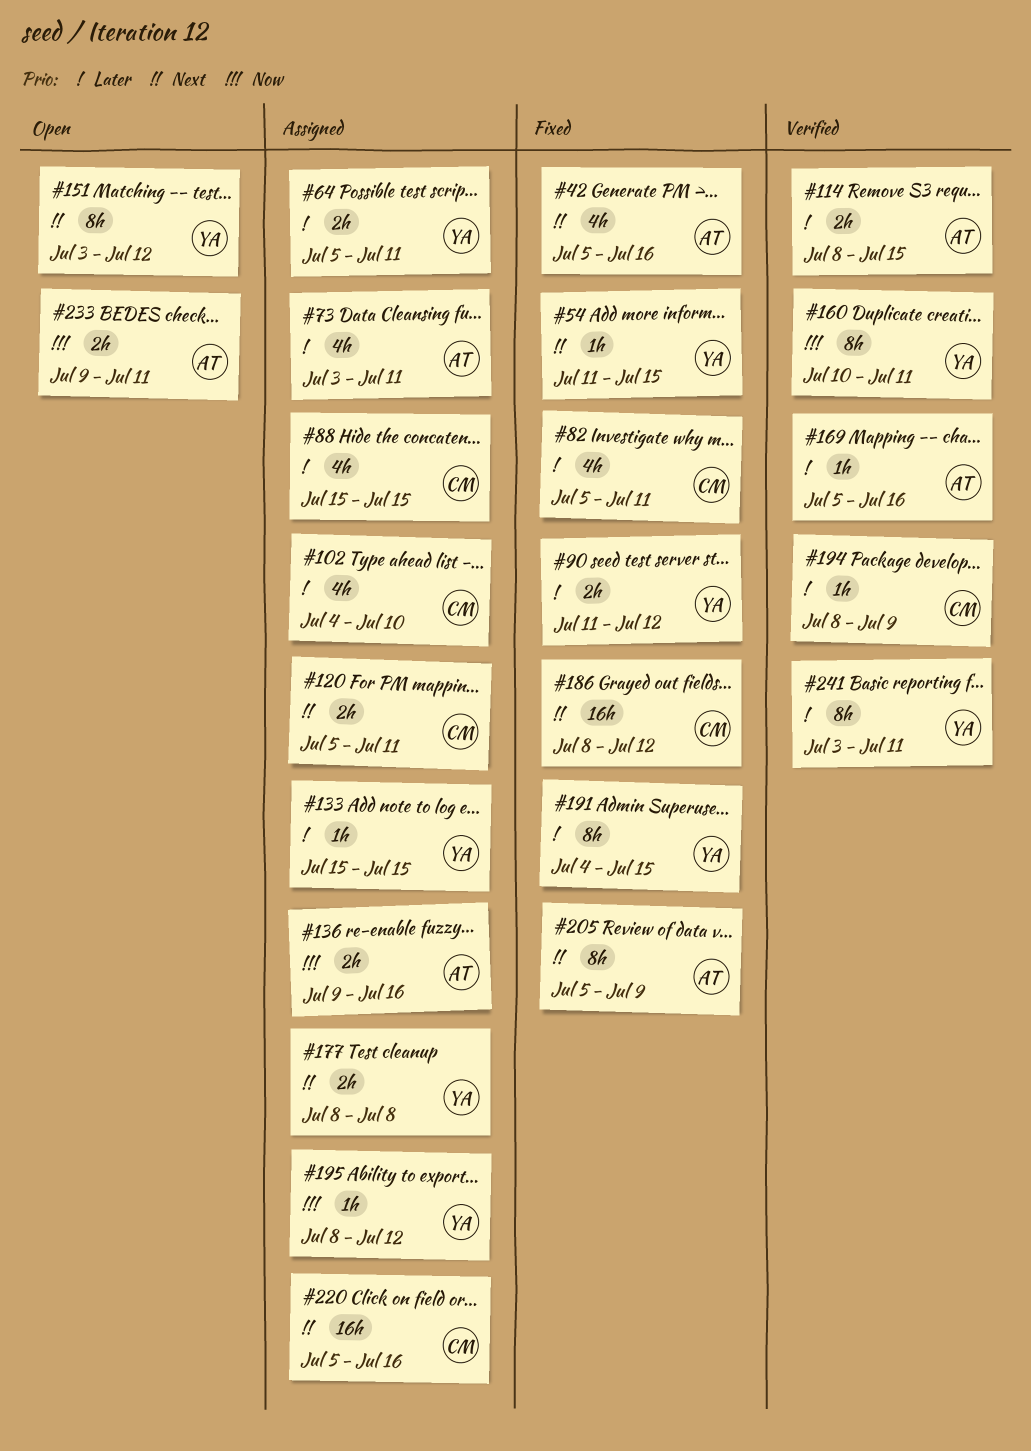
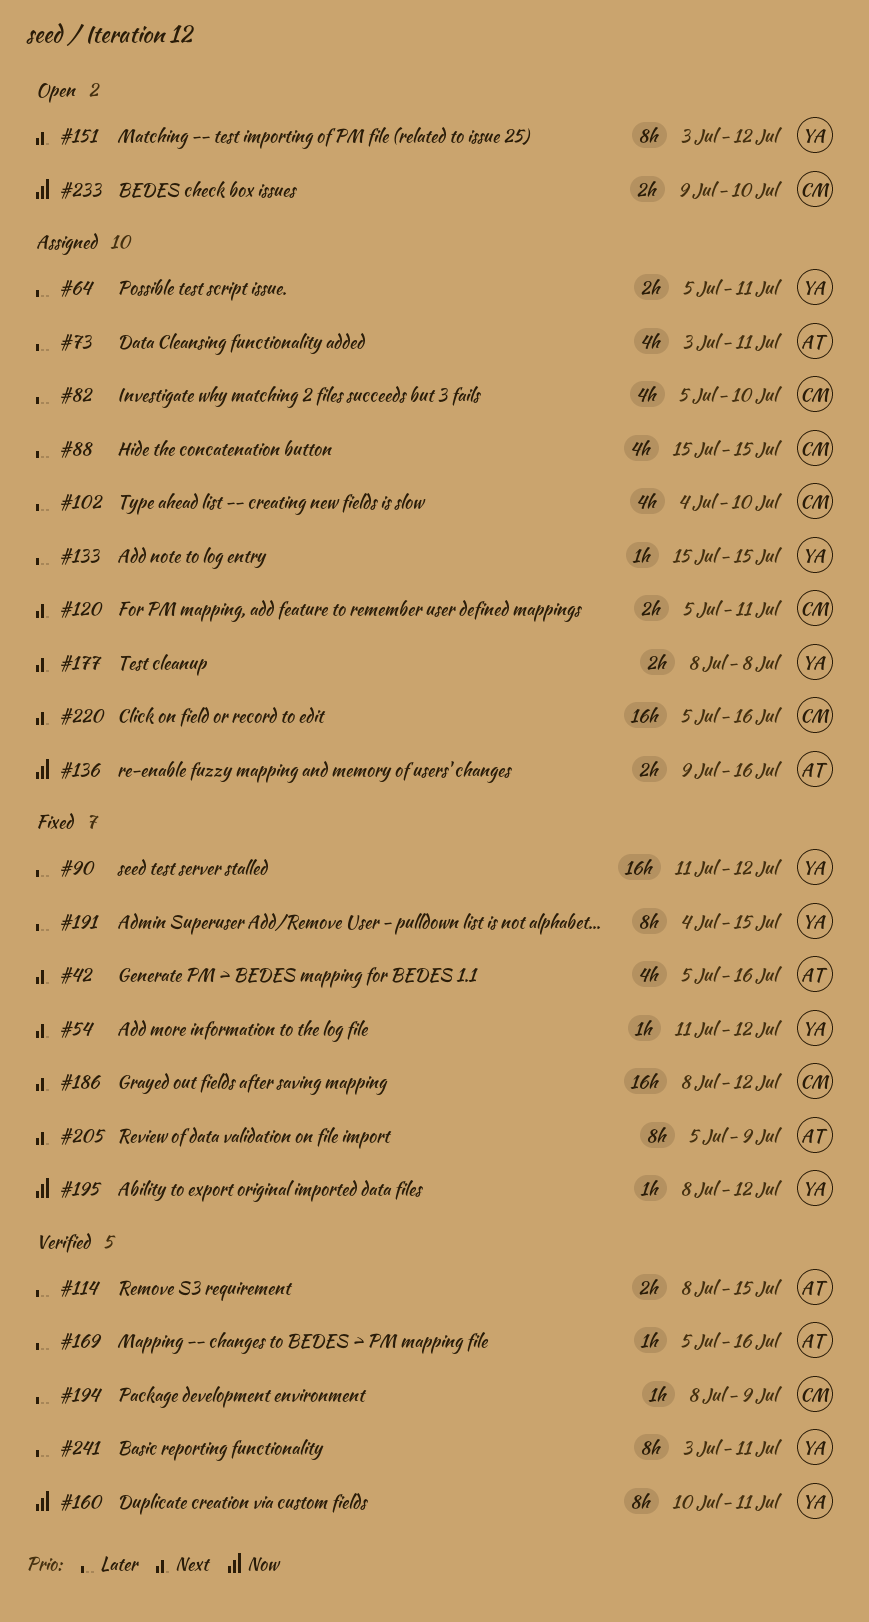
#54, due: Jul 15 -> Jul 12
#82, status: Fixed -> Assigned
#82, due: Jul 11 -> Jul 10
#90, estimate: 2h -> 16h
#195, status: Assigned -> Fixed
#233, owner: AT -> CM
#233, due: Jul 11 -> Jul 10

